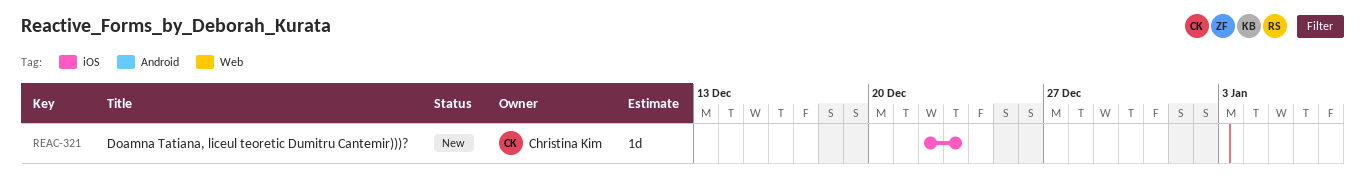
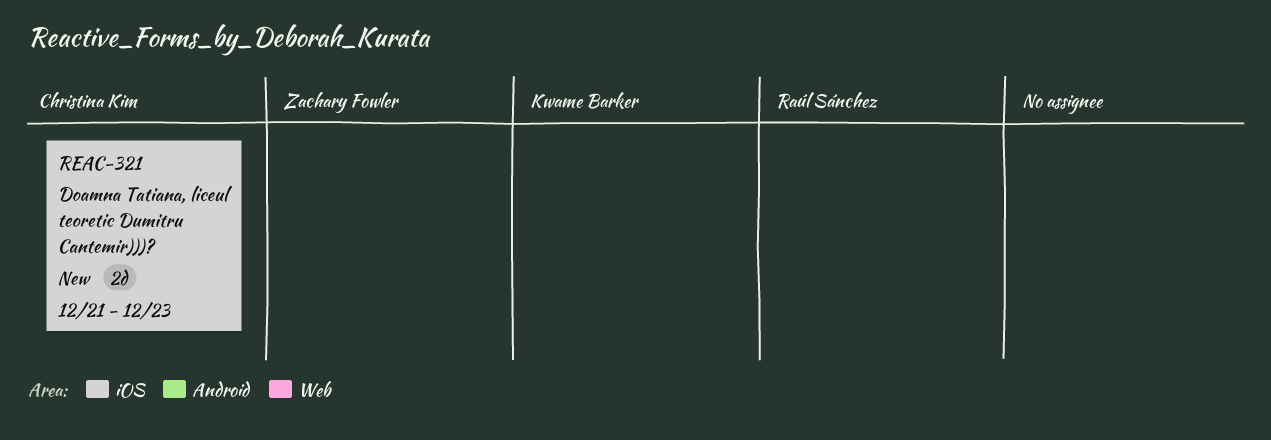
REAC-321, estimate: 1d -> 2d
REAC-321, start: Dec 22 -> Dec 21

